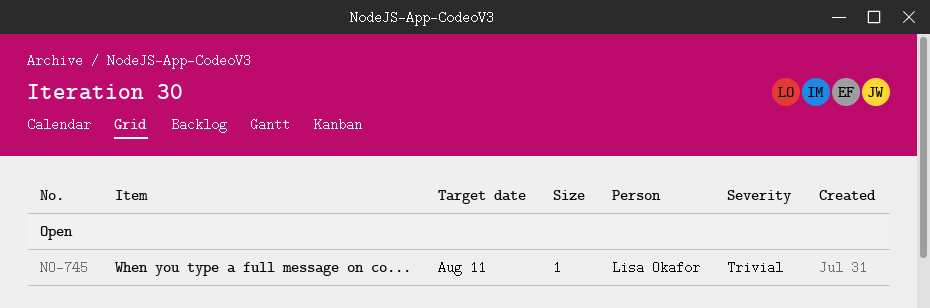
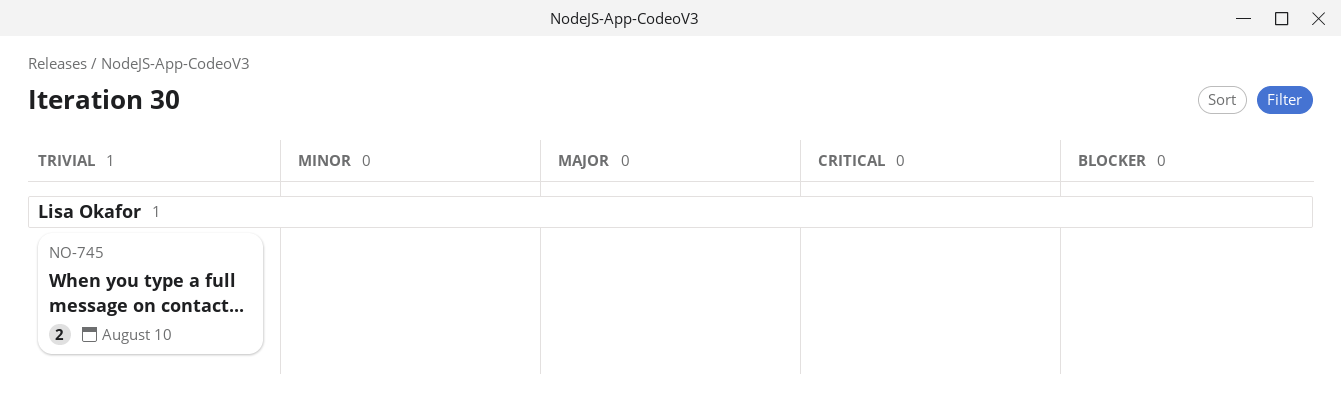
NO-745, estimate: 1 -> 2
NO-745, due: Aug 11 -> Aug 10

